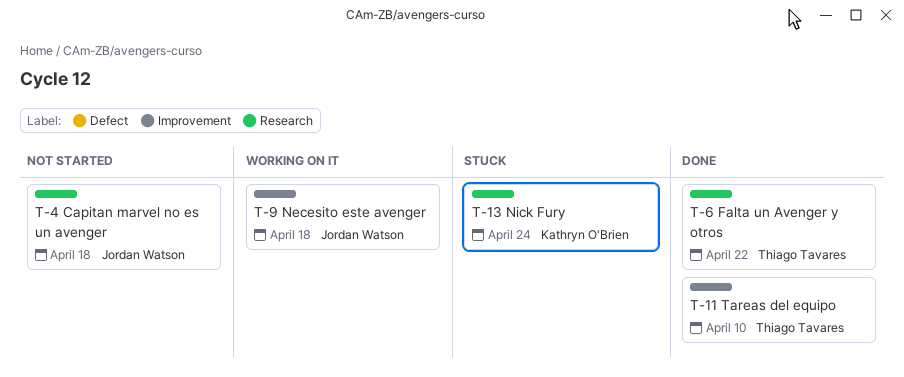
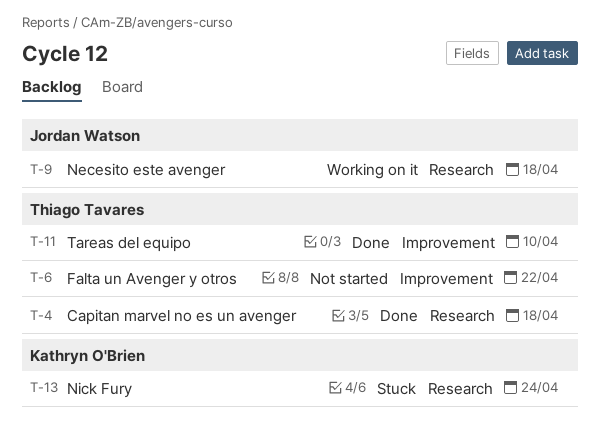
T-4, status: Not started -> Done
T-4, owner: Jordan Watson -> Thiago Tavares
T-6, status: Done -> Not started
T-6, label: Research -> Improvement
T-9, label: Improvement -> Research

